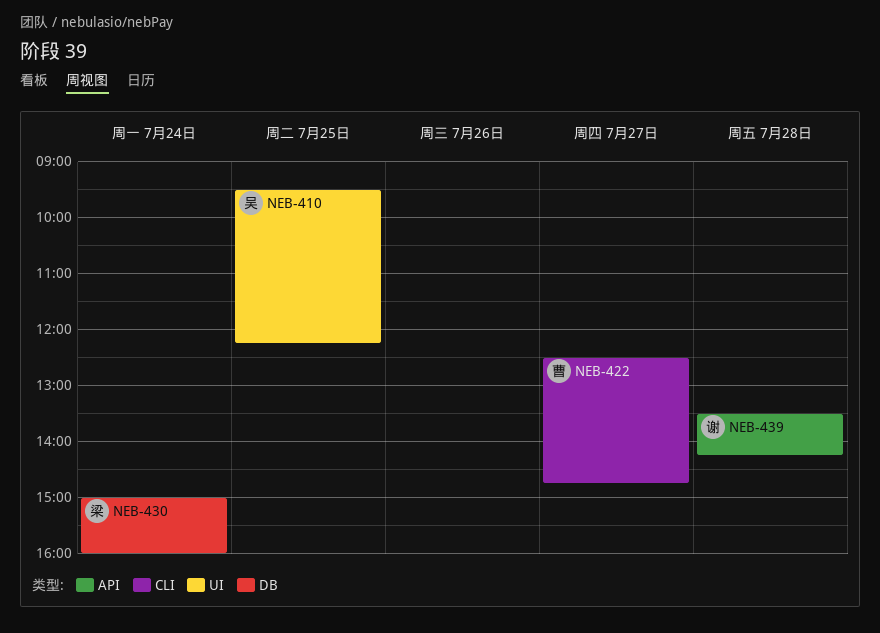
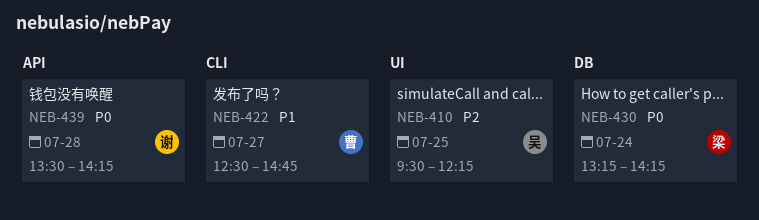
NEB-430, begins: 15:00 -> 13:15
NEB-430, ends: 16:00 -> 14:15

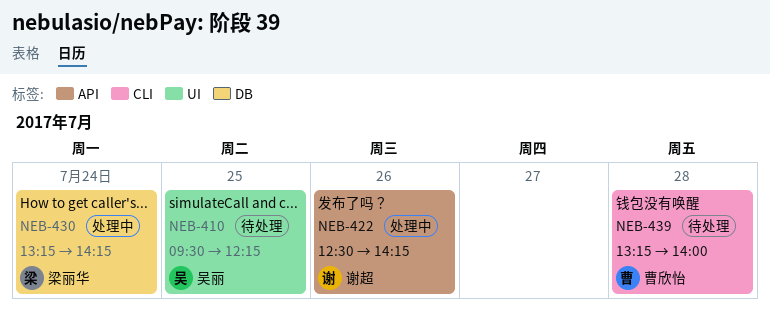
NEB-422, owner: 曹欣怡 -> 谢超
NEB-422, label: CLI -> API
NEB-422, day: Jul 27 -> Jul 26
NEB-422, ends: 14:45 -> 14:15
NEB-439, owner: 谢超 -> 曹欣怡
NEB-439, label: API -> CLI
NEB-439, begins: 13:30 -> 13:15
NEB-439, ends: 14:15 -> 14:00

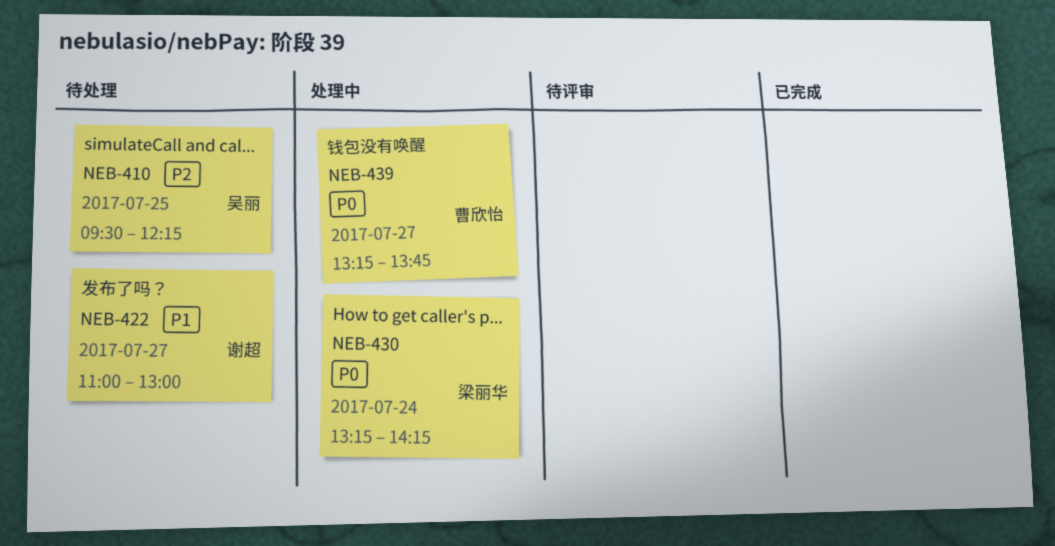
NEB-422, status: 处理中 -> 待处理
NEB-422, day: Jul 26 -> Jul 27
NEB-422, begins: 12:30 -> 11:00
NEB-422, ends: 14:15 -> 13:00
NEB-439, status: 待处理 -> 处理中
NEB-439, day: Jul 28 -> Jul 27
NEB-439, ends: 14:00 -> 13:45

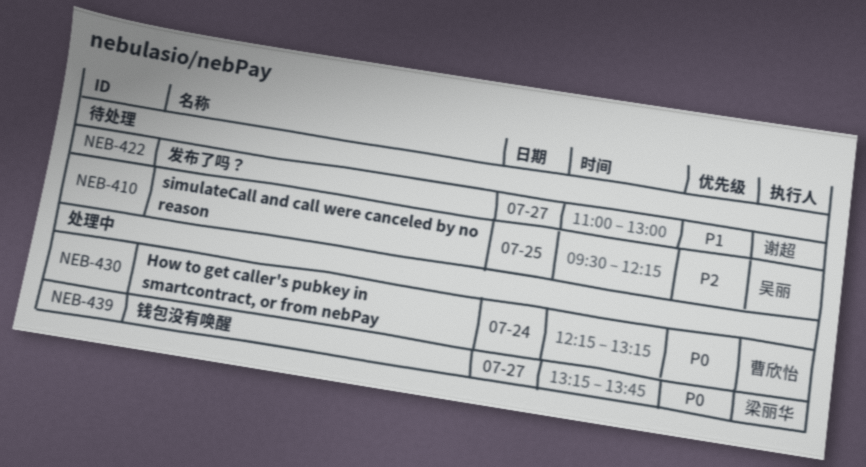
NEB-430, owner: 梁丽华 -> 曹欣怡
NEB-430, begins: 13:15 -> 12:15
NEB-430, ends: 14:15 -> 13:15
NEB-439, owner: 曹欣怡 -> 梁丽华

